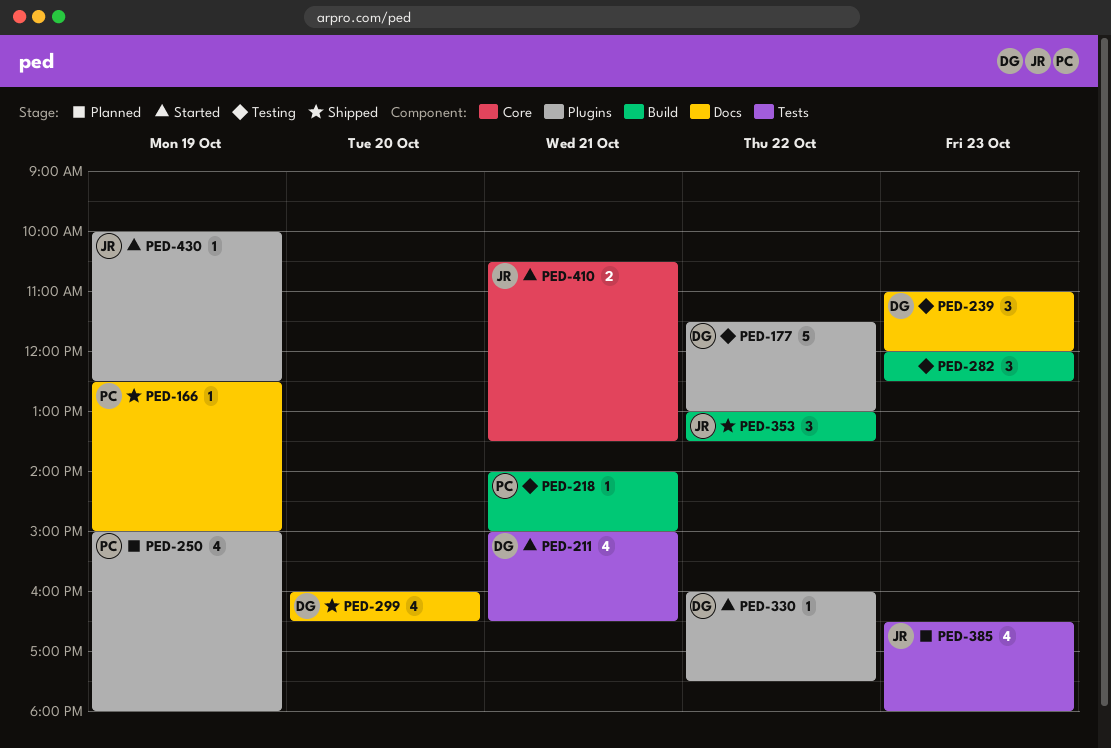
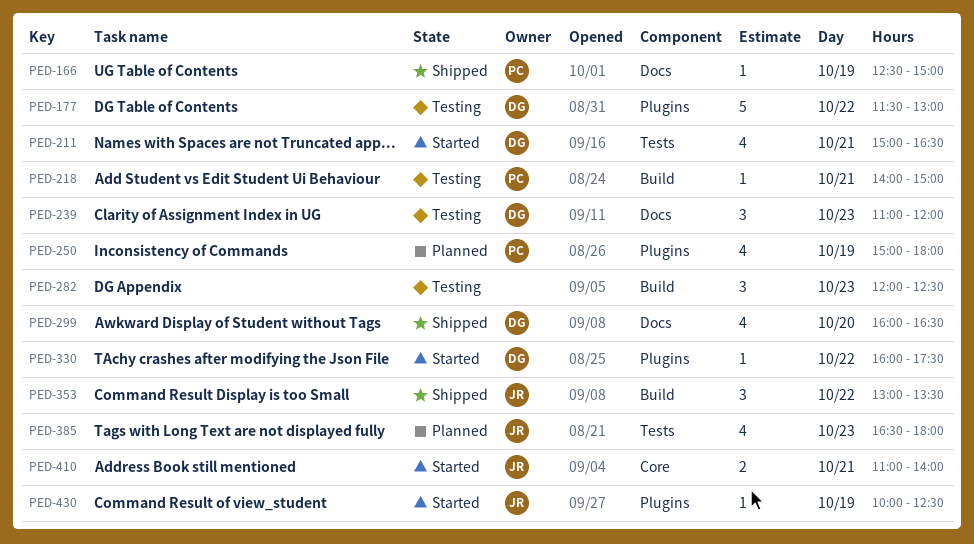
PED-410, begins: 10:30 -> 11:00
PED-410, ends: 13:30 -> 14:00

